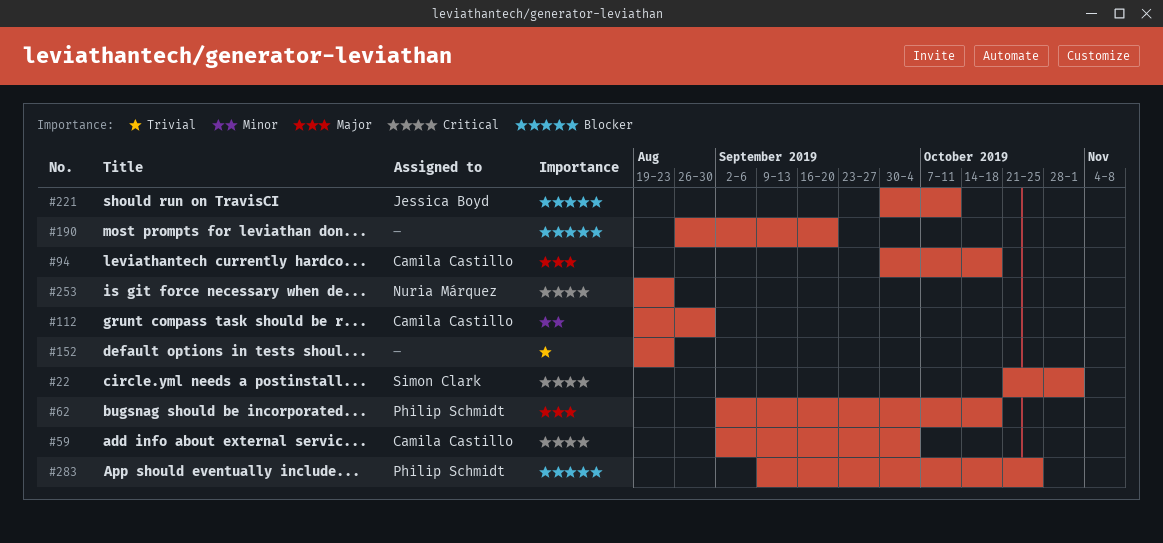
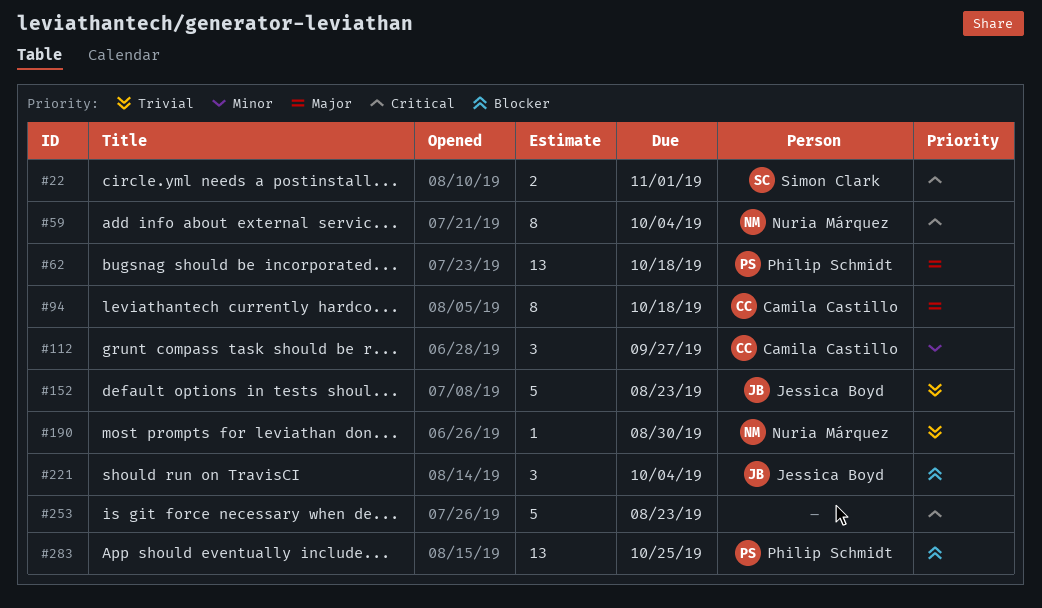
#59, owner: Camila Castillo -> Nuria Márquez
#112, due: Aug 30 -> Sep 27
#152, owner: none -> Jessica Boyd
#190, owner: none -> Nuria Márquez
#190, priority: Blocker -> Trivial
#190, due: Sep 20 -> Aug 30
#221, due: Oct 11 -> Oct 4
#253, owner: Nuria Márquez -> none

